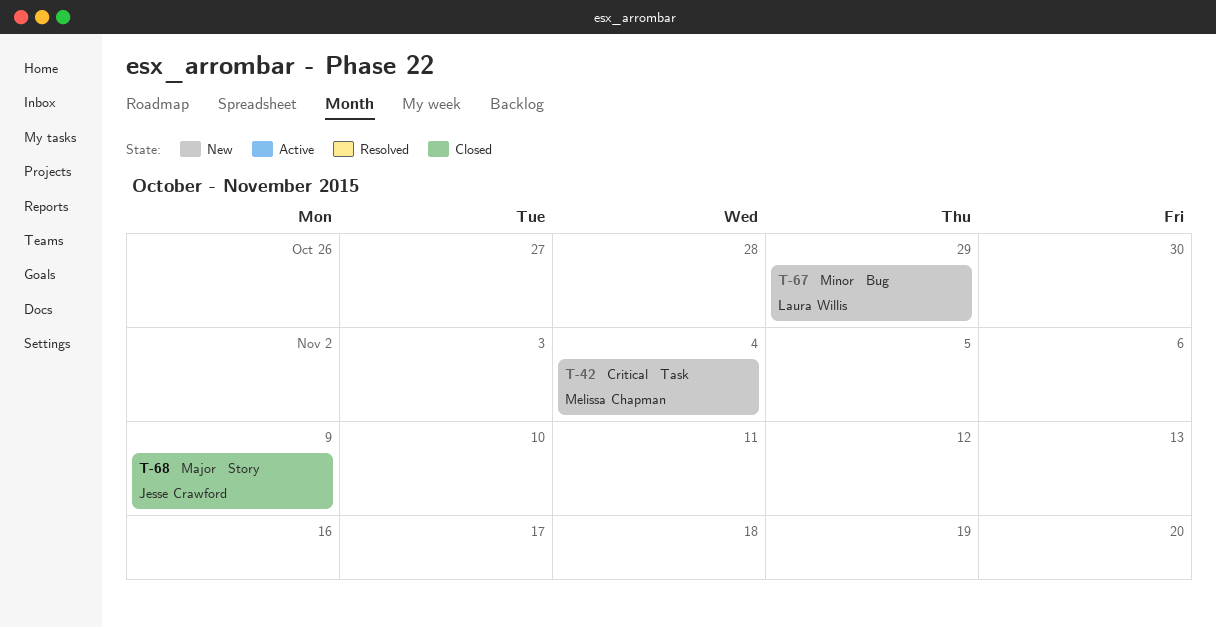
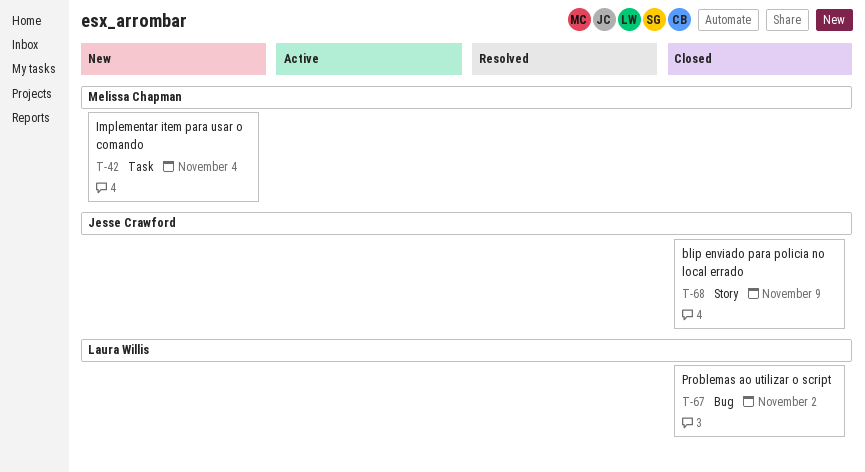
T-67, status: New -> Closed
T-67, due: Oct 29 -> Nov 2

